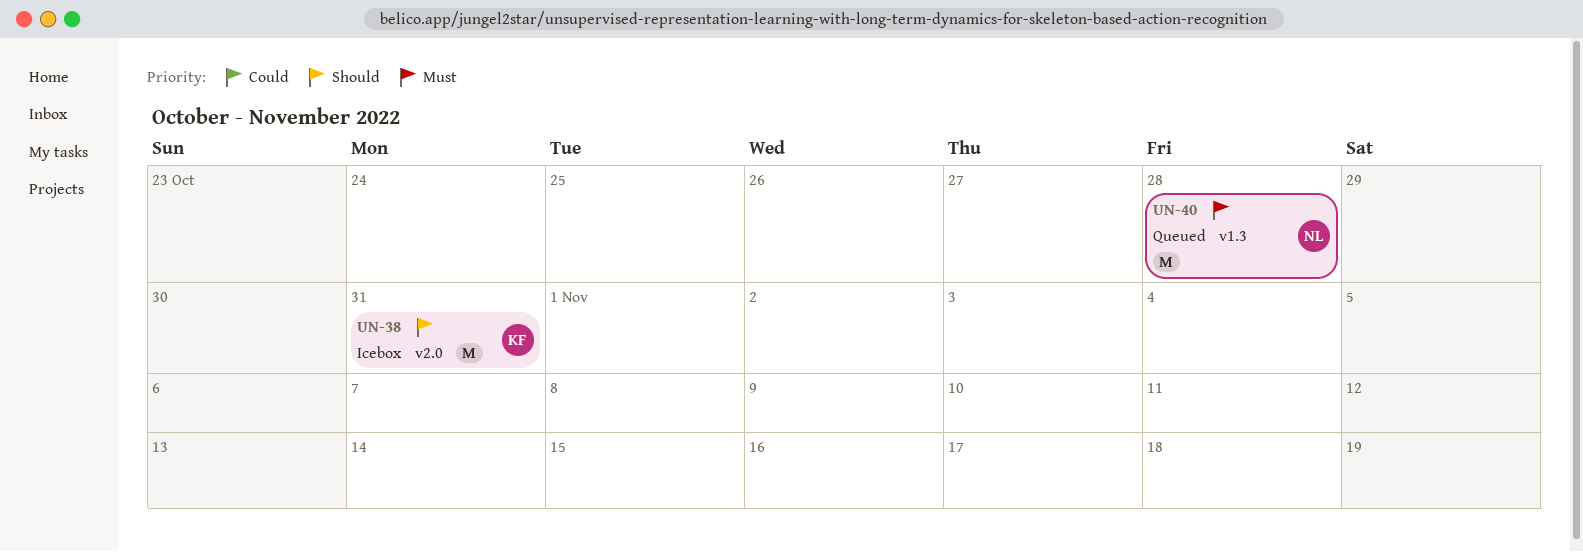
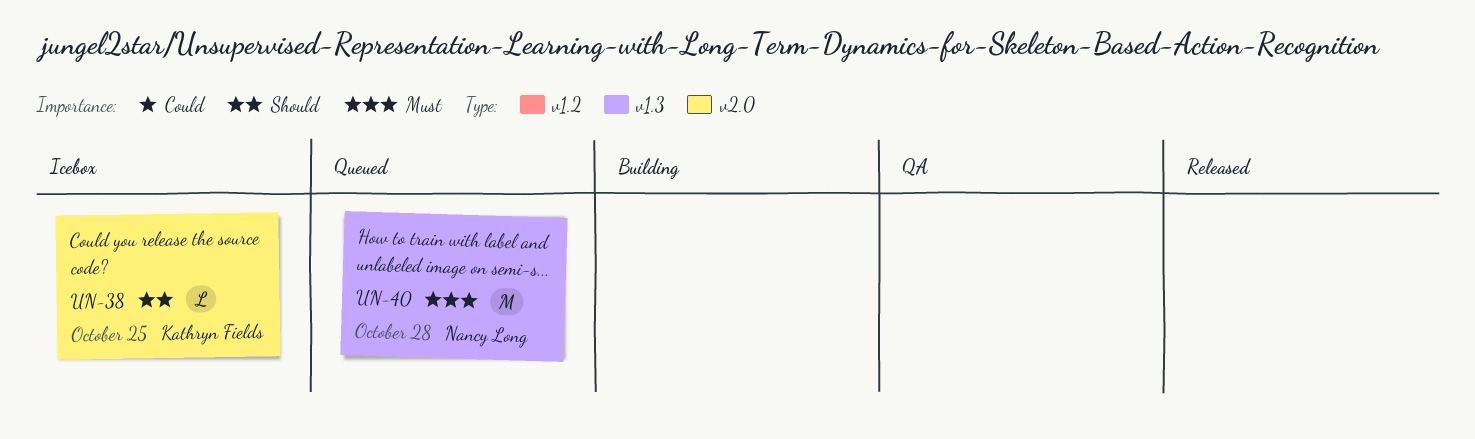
UN-38, estimate: M -> L
UN-38, due: Oct 31 -> Oct 25

